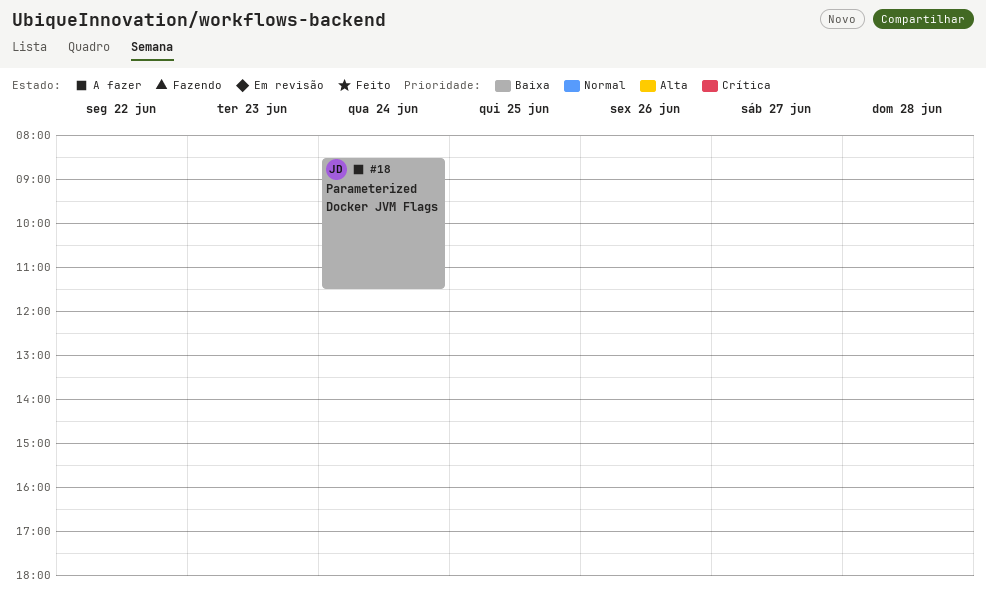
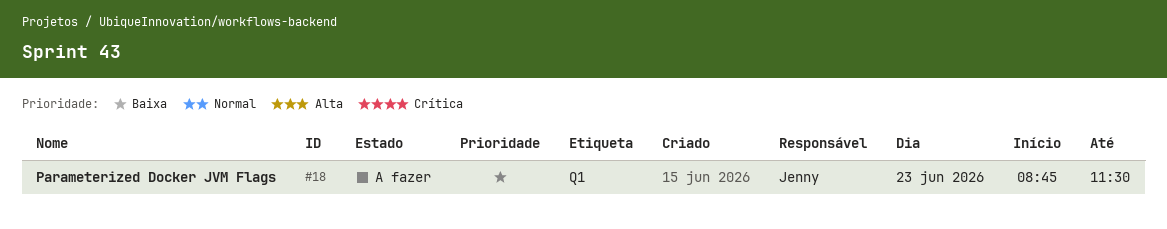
#18, day: Jun 24 -> Jun 23
#18, begins: 08:30 -> 08:45

